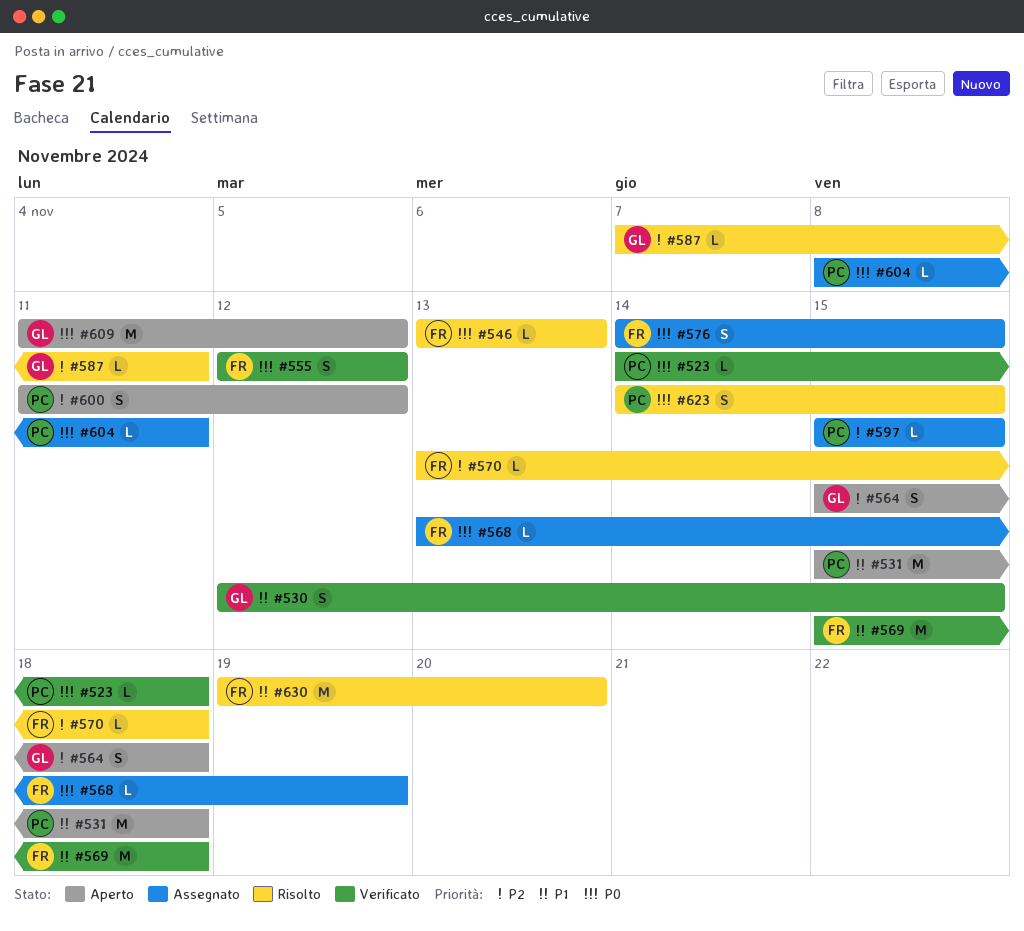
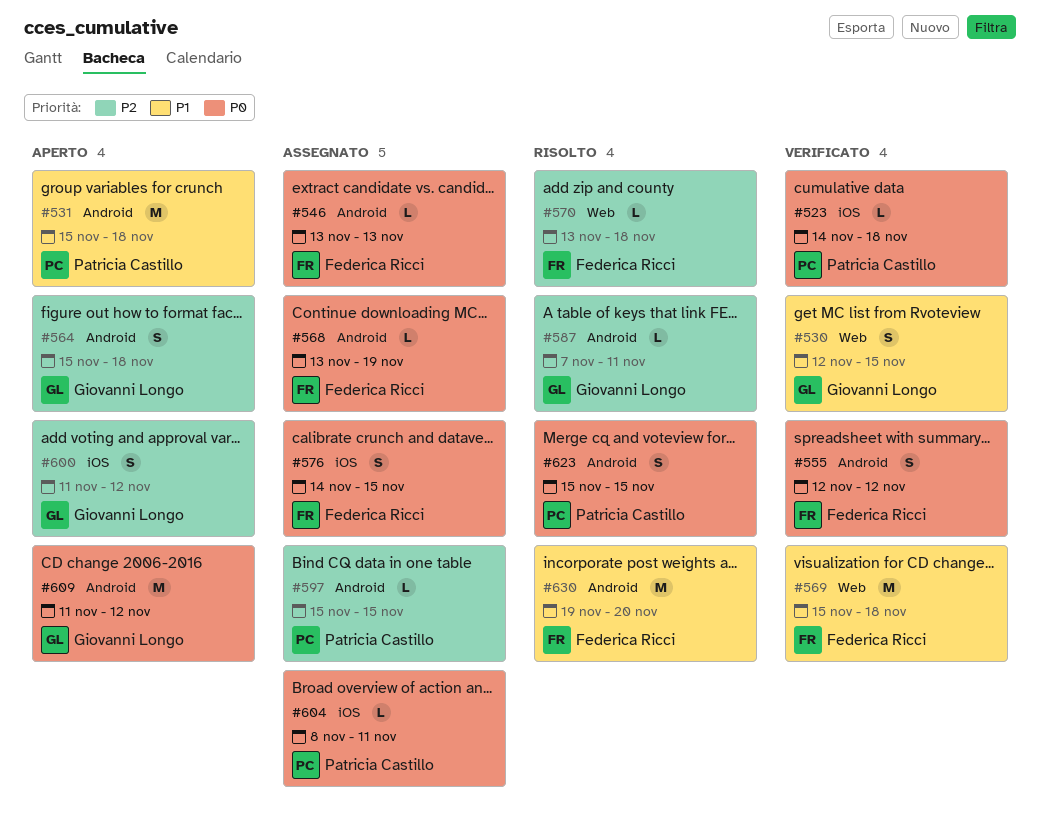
#546, status: Risolto -> Assegnato
#600, owner: Patricia Castillo -> Giovanni Longo
#623, start: Nov 14 -> Nov 15

